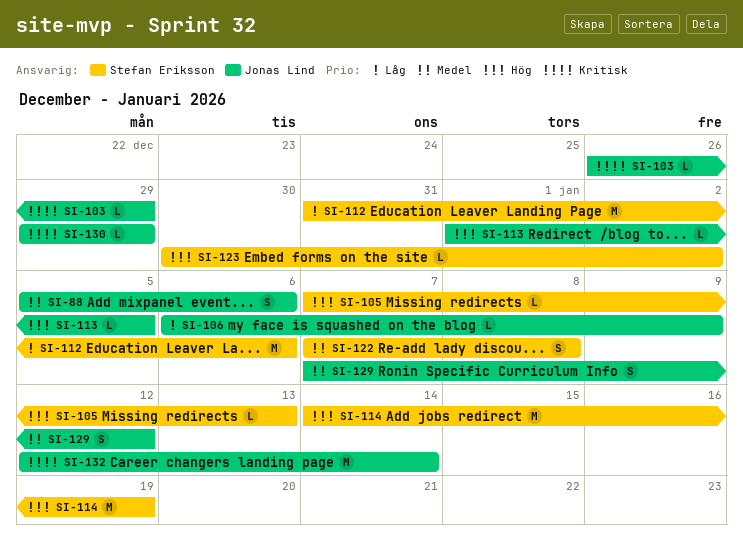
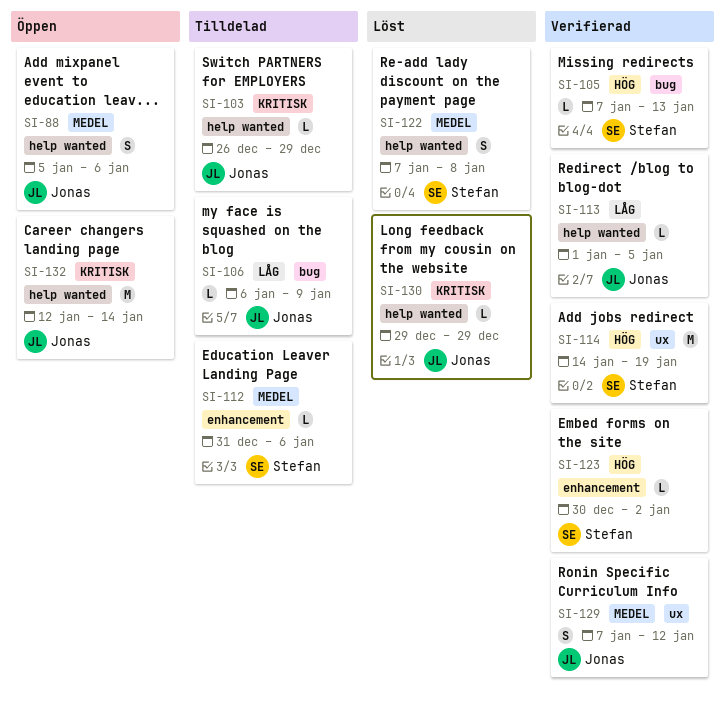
SI-112, priority: Låg -> Medel
SI-112, estimate: M -> L
SI-113, priority: Hög -> Låg

